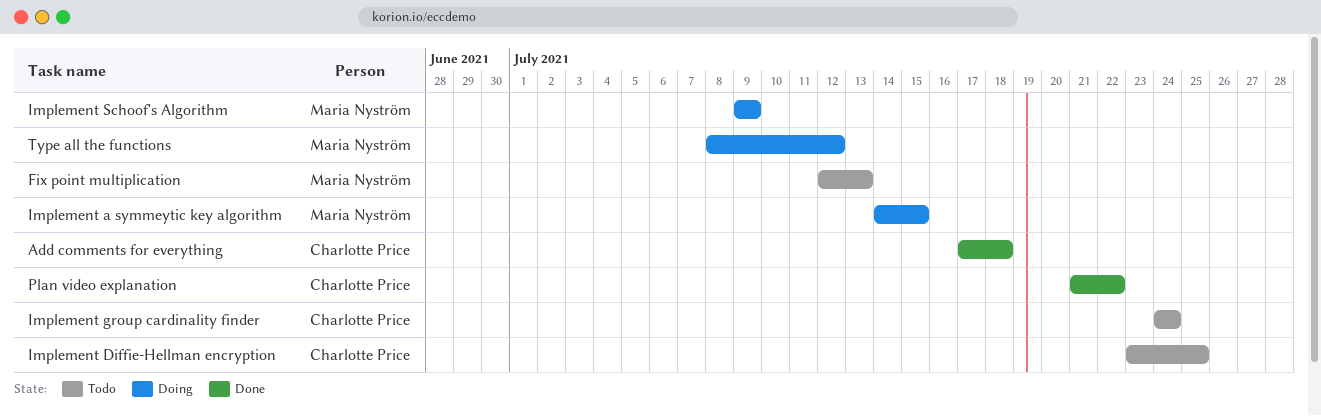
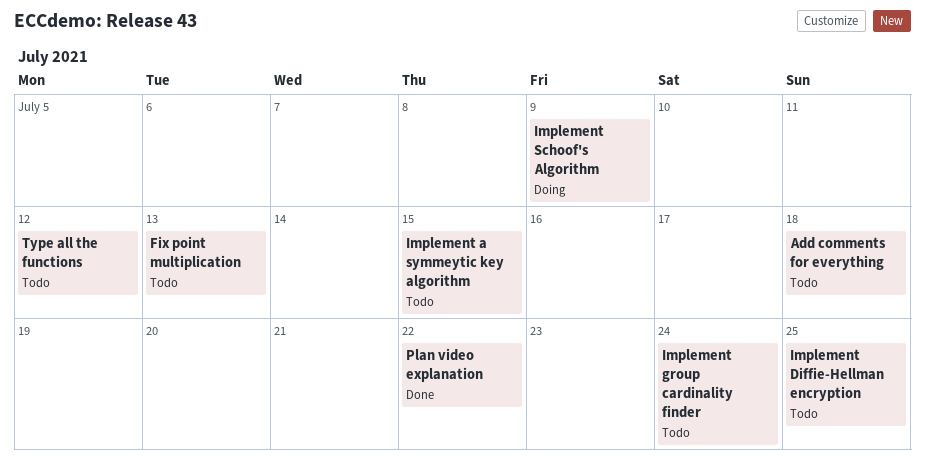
Add comments for everything, status: Done -> Todo
Implement a symmeytic key algorithm, status: Doing -> Todo
Type all the functions, status: Doing -> Todo

